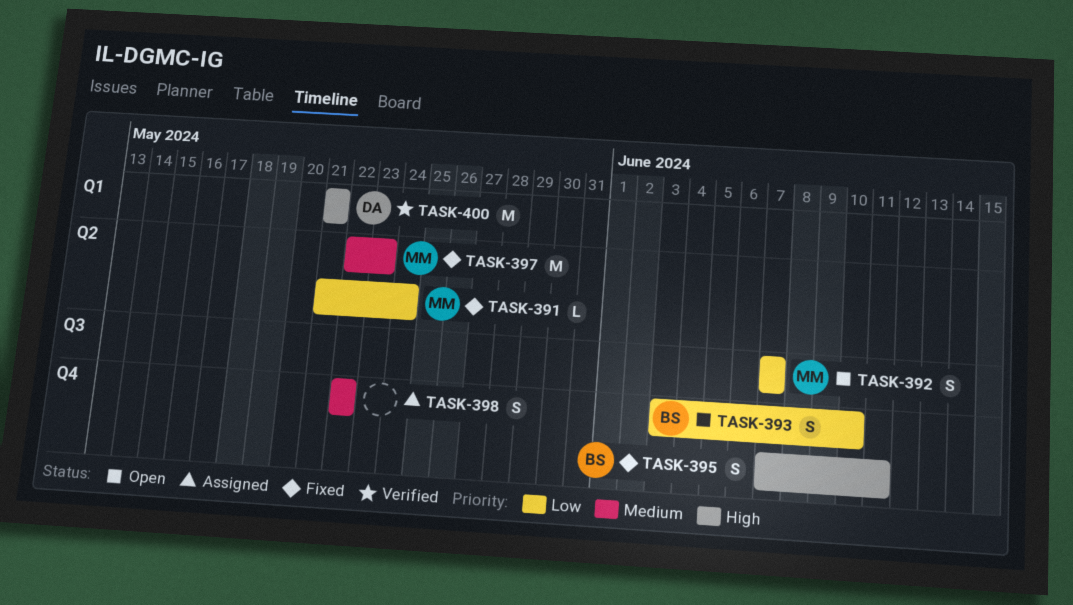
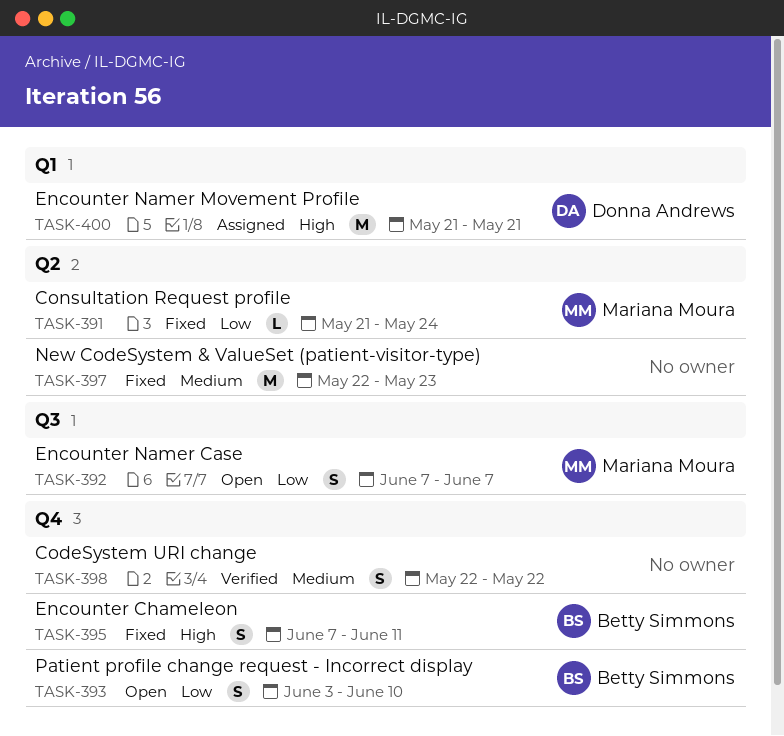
TASK-397, owner: Mariana Moura -> none
TASK-398, status: Assigned -> Verified
TASK-400, status: Verified -> Assigned

